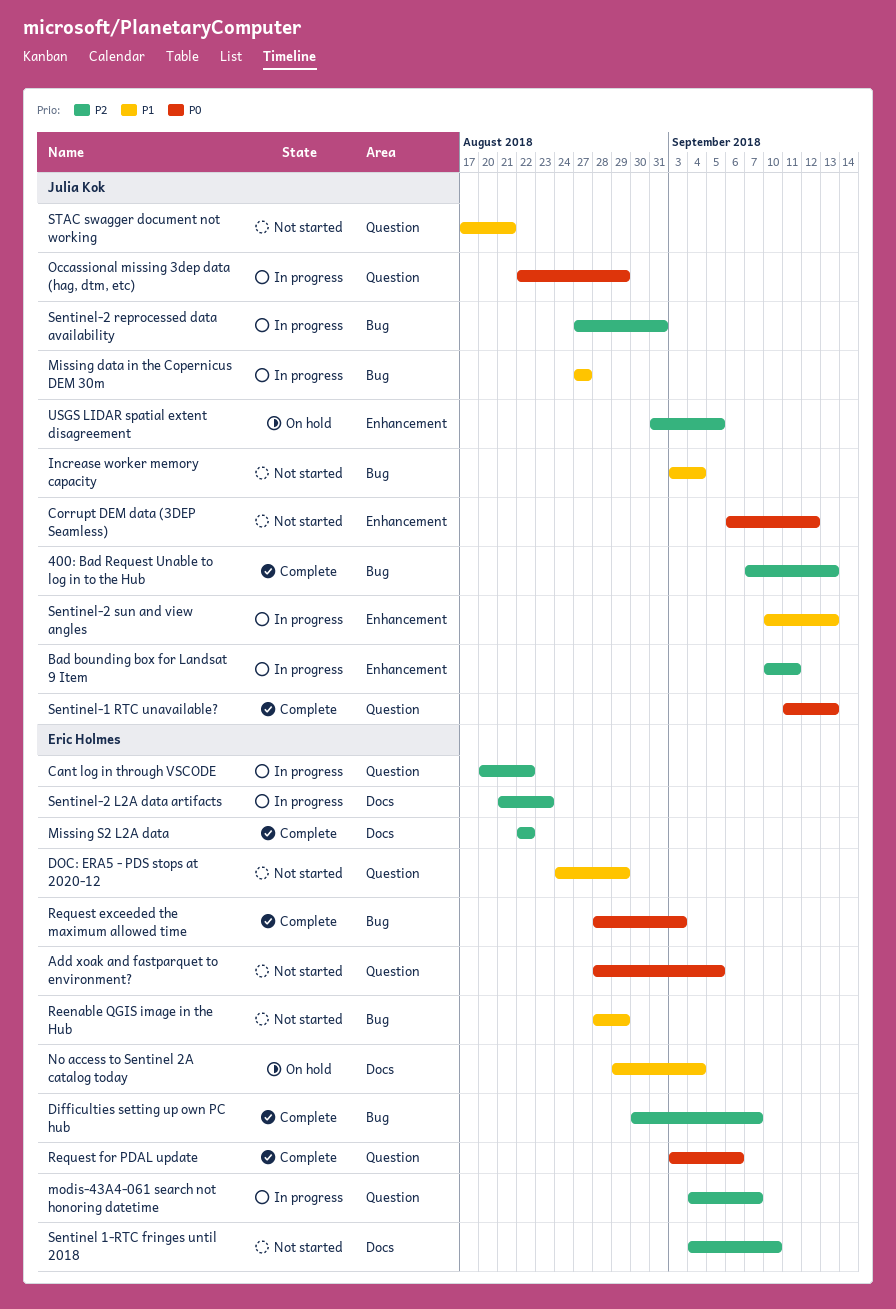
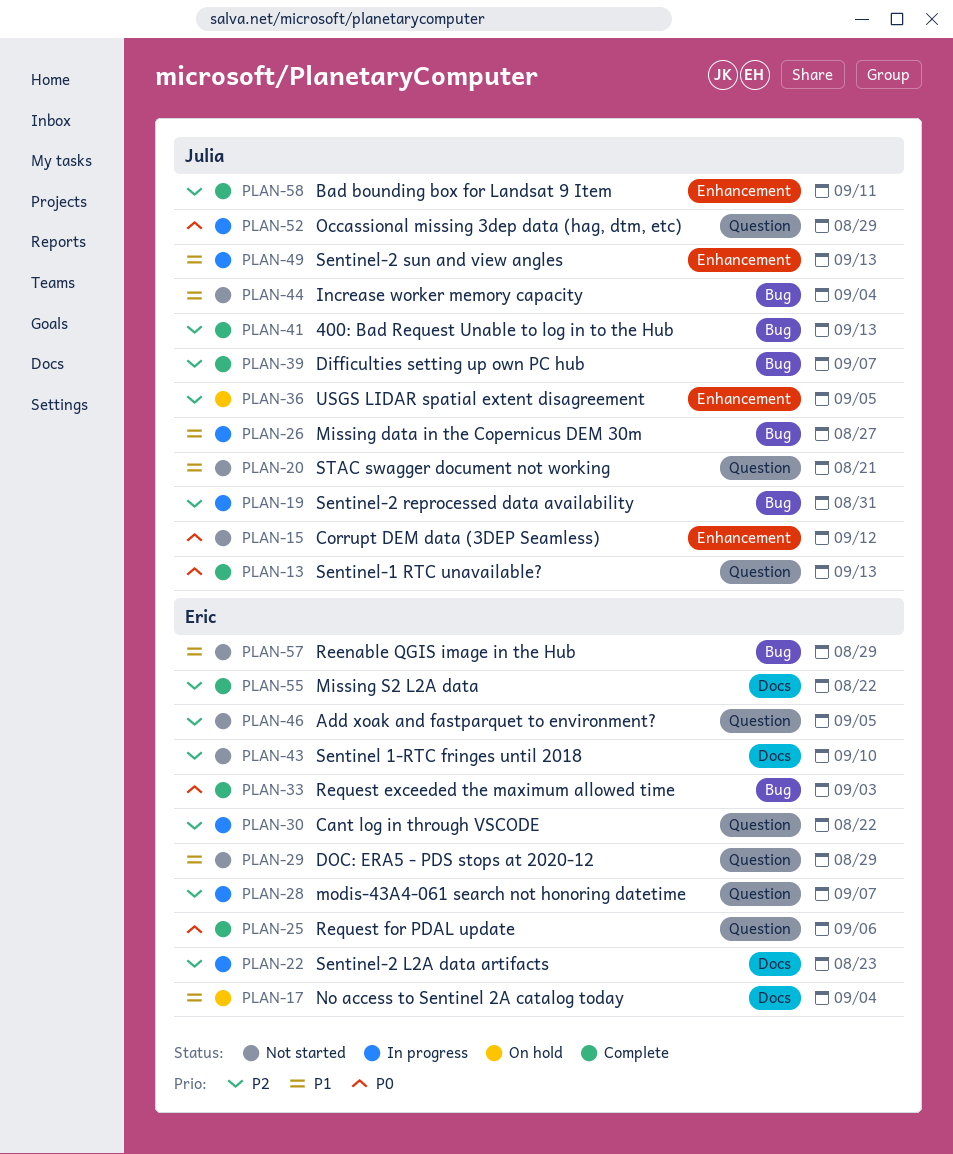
Add xoak and fastparquet to environment?, priority: P0 -> P2
Bad bounding box for Landsat 9 Item, status: In progress -> Complete
Difficulties setting up own PC hub, owner: Eric Holmes -> Julia Kok

